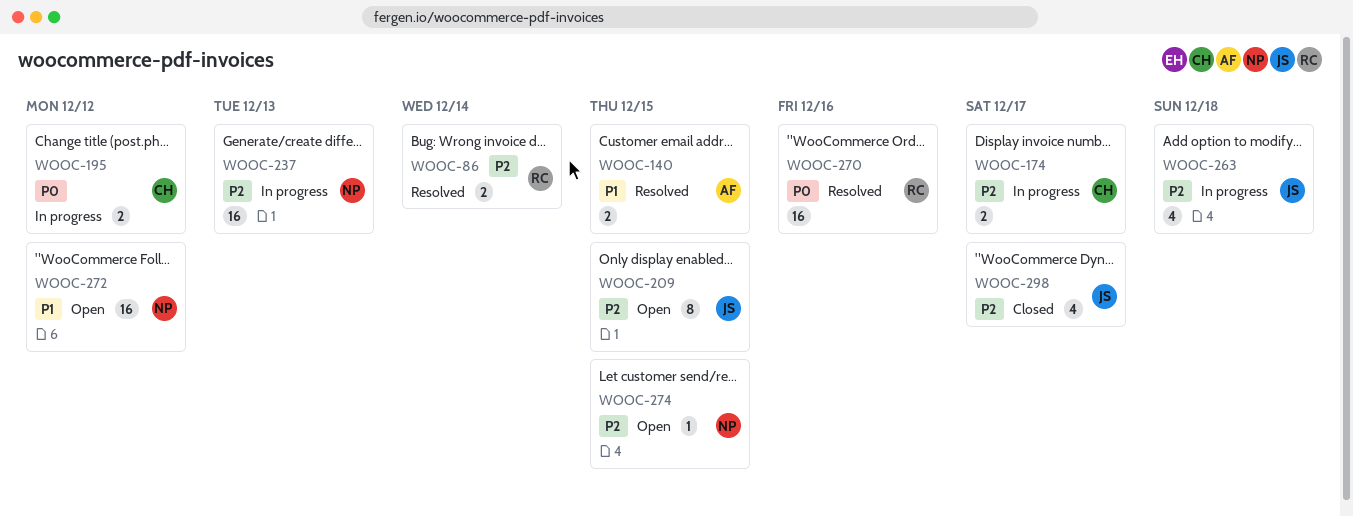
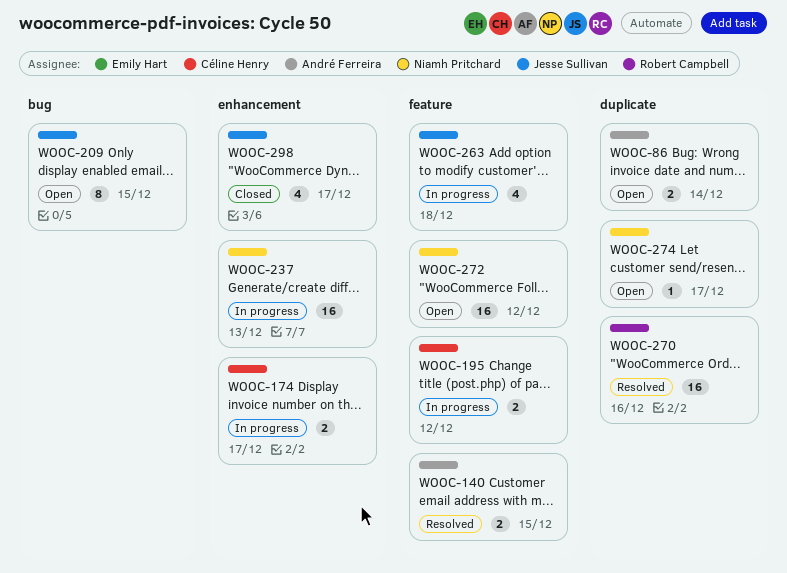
WOOC-86, status: Resolved -> Open
WOOC-86, owner: Robert Campbell -> André Ferreira
WOOC-274, due: Dec 15 -> Dec 17

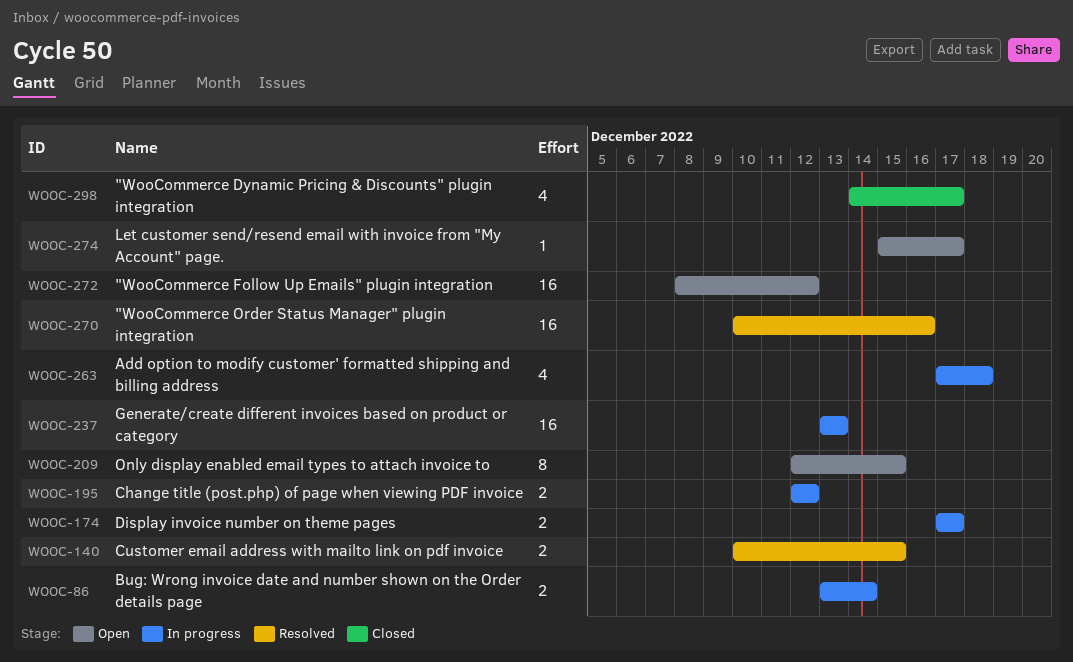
WOOC-86, status: Open -> In progress

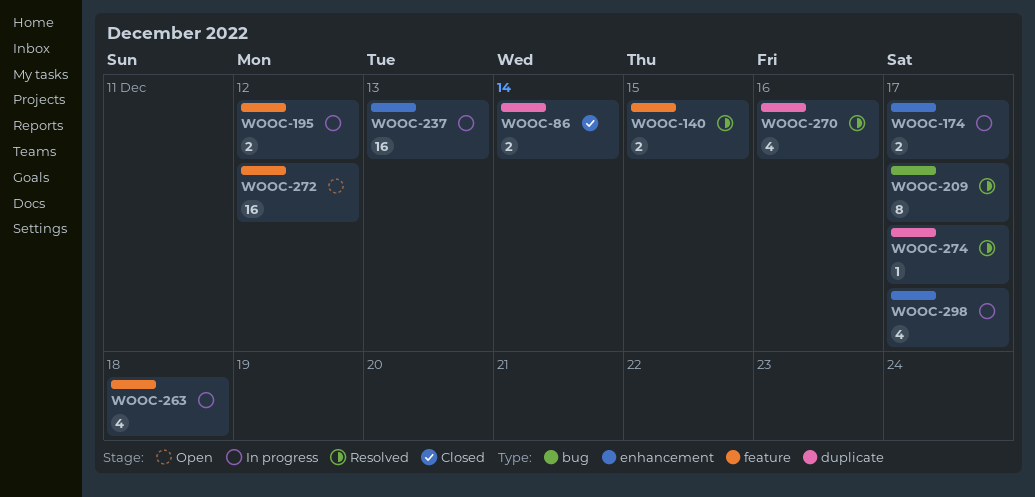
WOOC-86, status: In progress -> Closed
WOOC-209, status: Open -> Resolved
WOOC-209, due: Dec 15 -> Dec 17
WOOC-270, estimate: 16 -> 4
WOOC-274, status: Open -> Resolved
WOOC-298, status: Closed -> In progress

